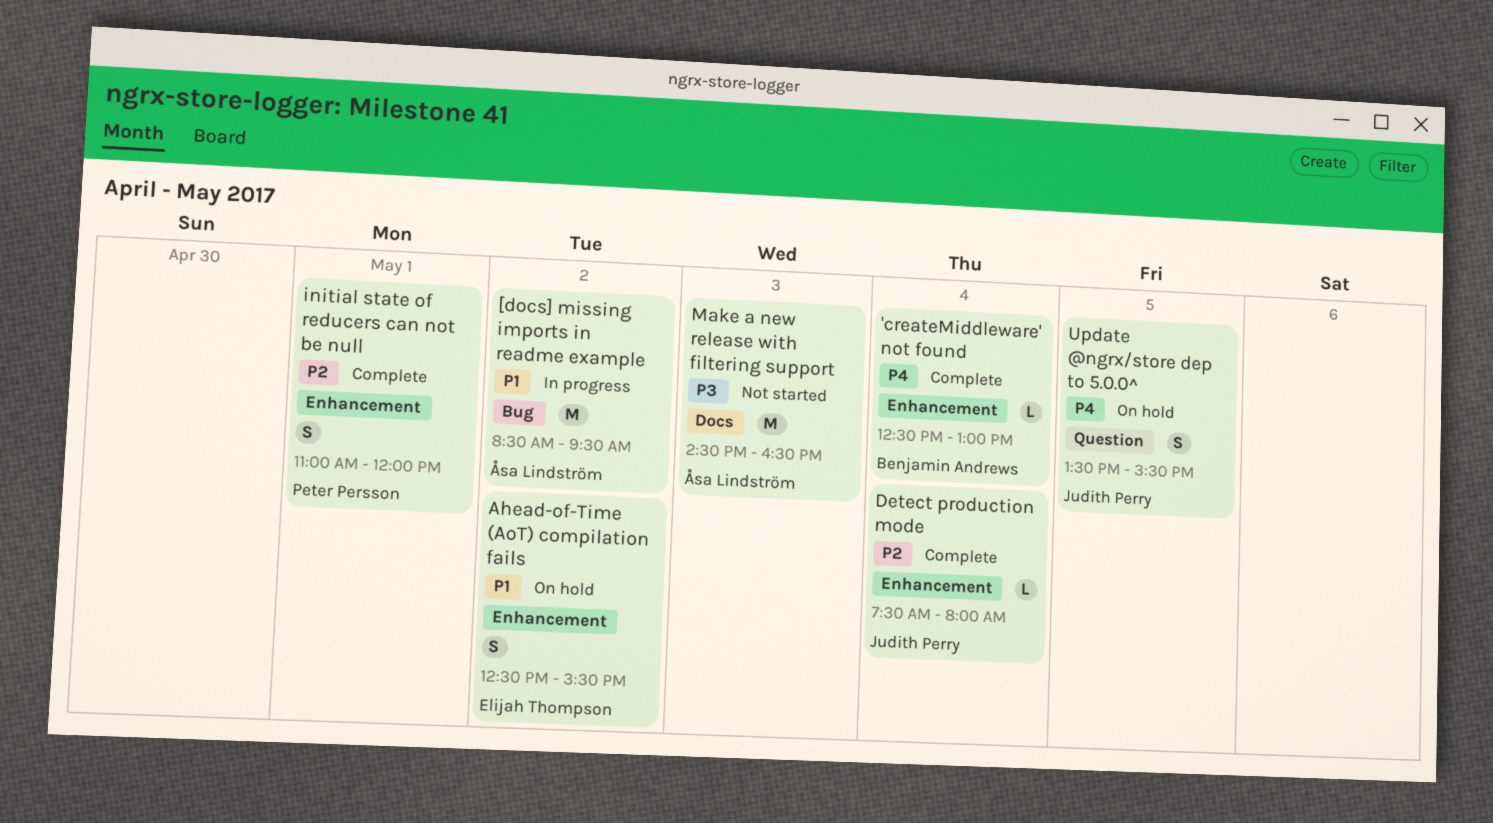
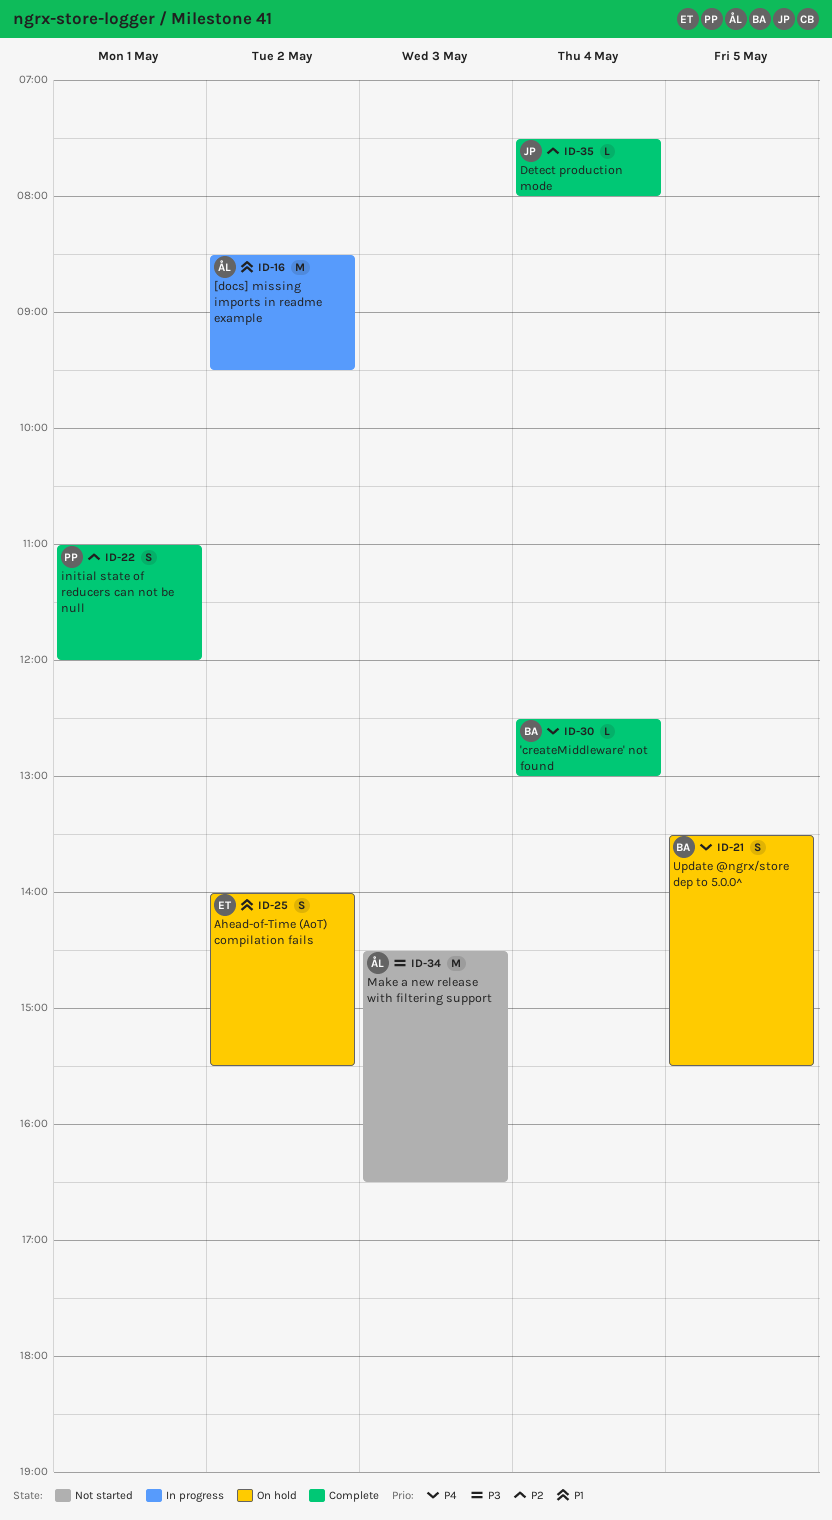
Ahead-of-Time (AoT) compilation fails, begins: 12:30 -> 14:00
Update @ngrx/store dep to 5.0.0^, owner: Judith Perry -> Benjamin Andrews

